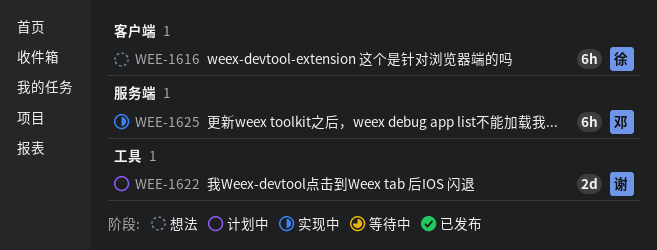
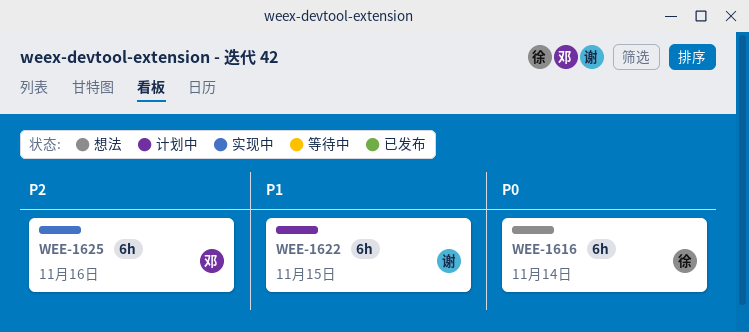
WEE-1622, estimate: 2d -> 6h

